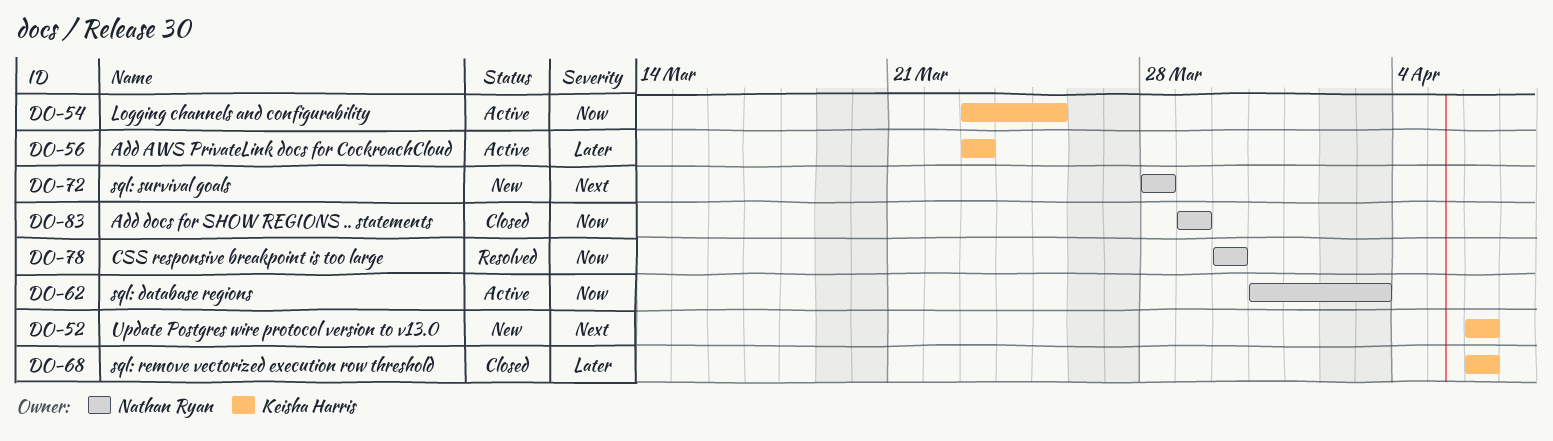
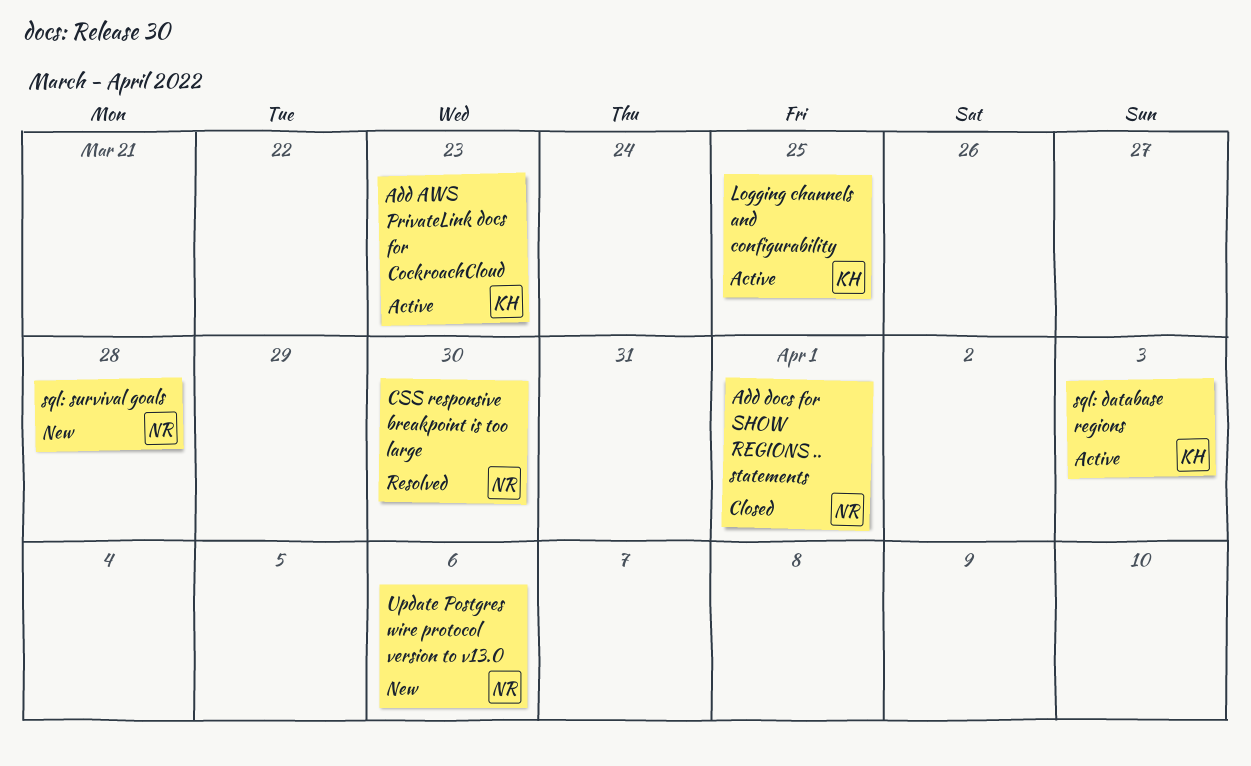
Add docs for SHOW REGIONS .. statements, due: Mar 29 -> Apr 1
sql: database regions, owner: Nathan Ryan -> Keisha Harris
sql: remove vectorized execution row threshold: present -> none
Update Postgres wire protocol version to v13.0, owner: Keisha Harris -> Nathan Ryan

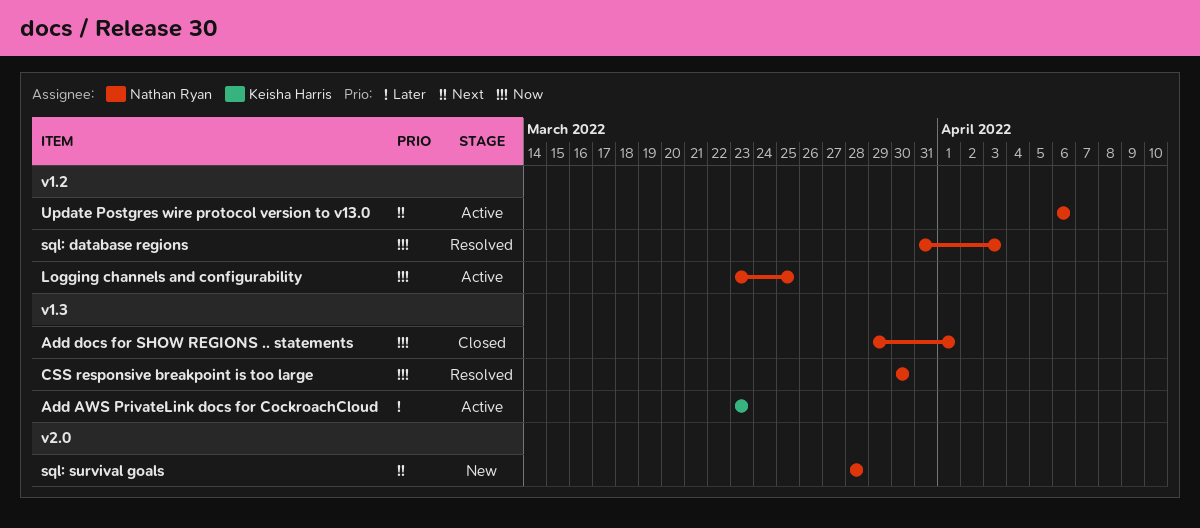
Logging channels and configurability, owner: Keisha Harris -> Nathan Ryan
sql: database regions, status: Active -> Resolved
sql: database regions, owner: Keisha Harris -> Nathan Ryan
Update Postgres wire protocol version to v13.0, status: New -> Active

